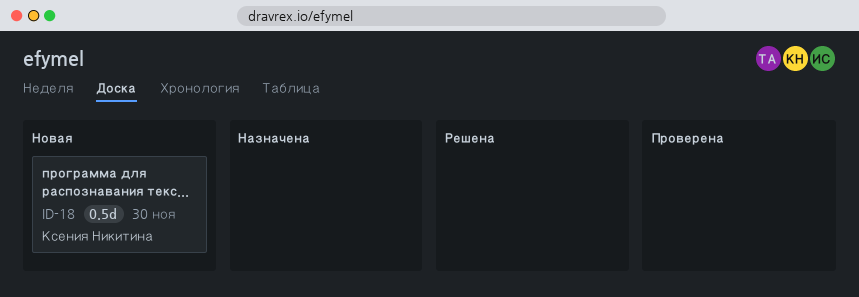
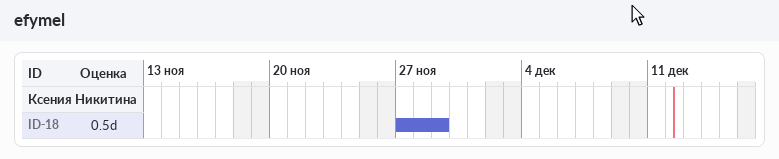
ID-18, due: Nov 30 -> Nov 29

